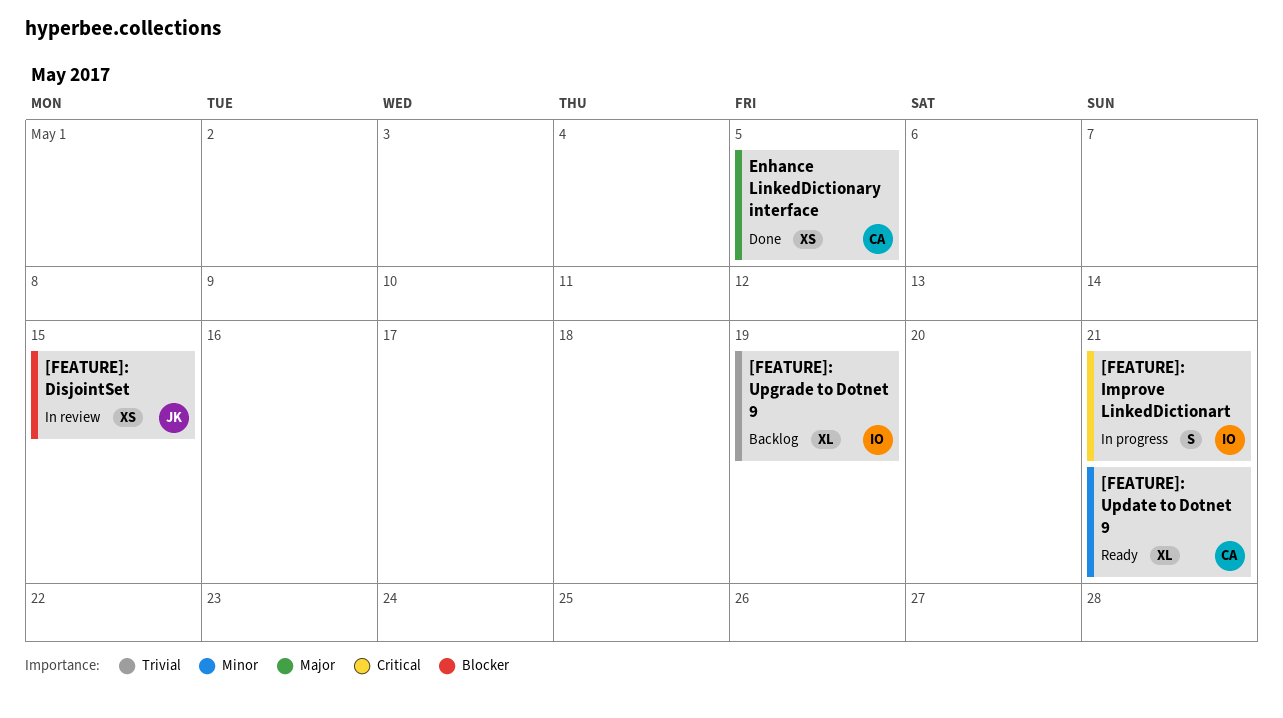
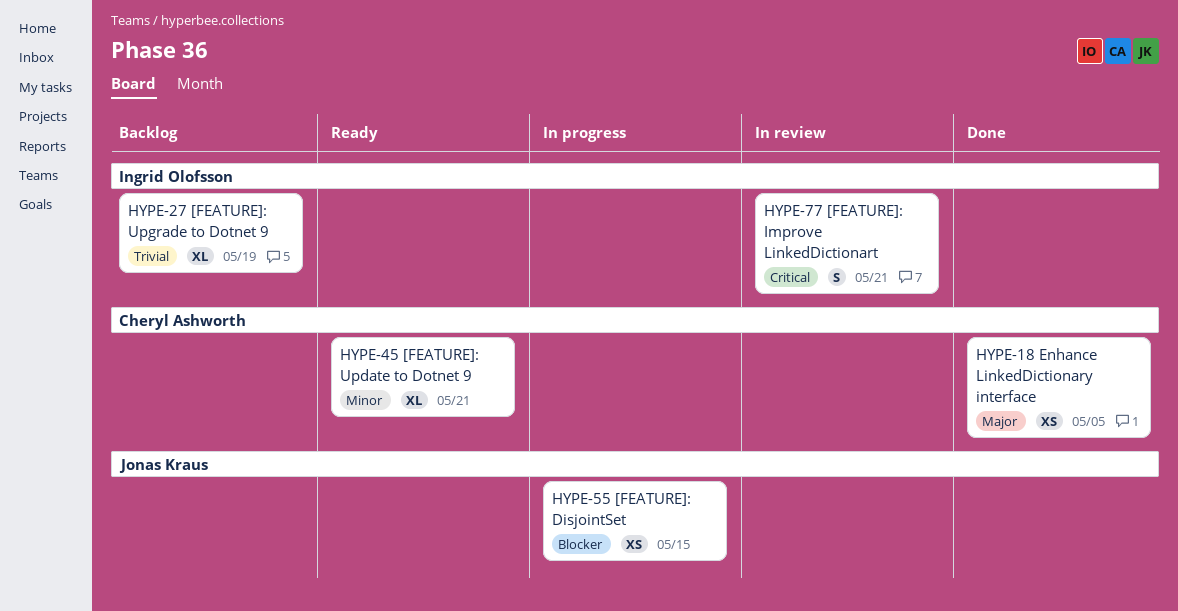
[FEATURE]: DisjointSet, status: In review -> In progress
[FEATURE]: Improve LinkedDictionart, status: In progress -> In review

